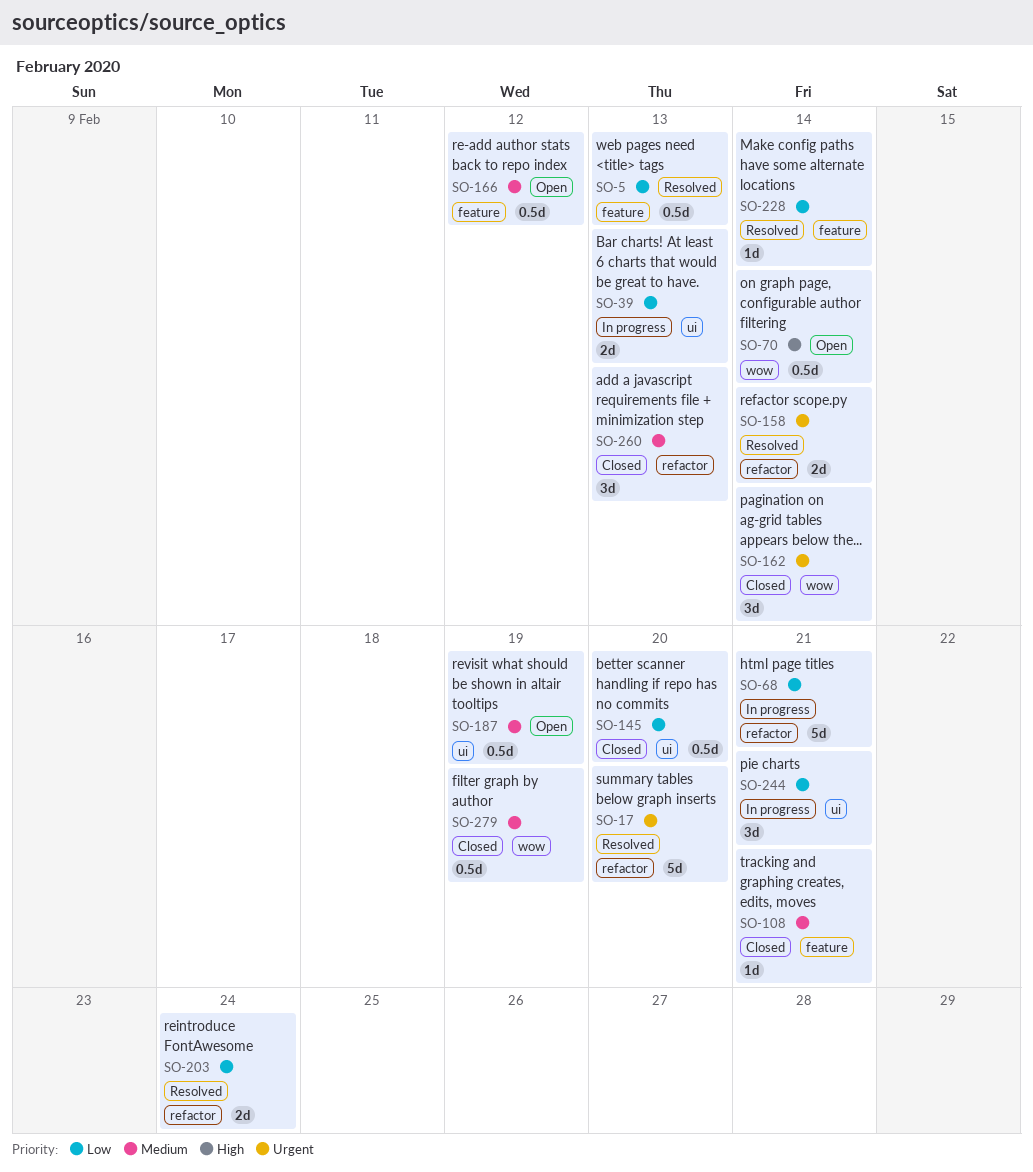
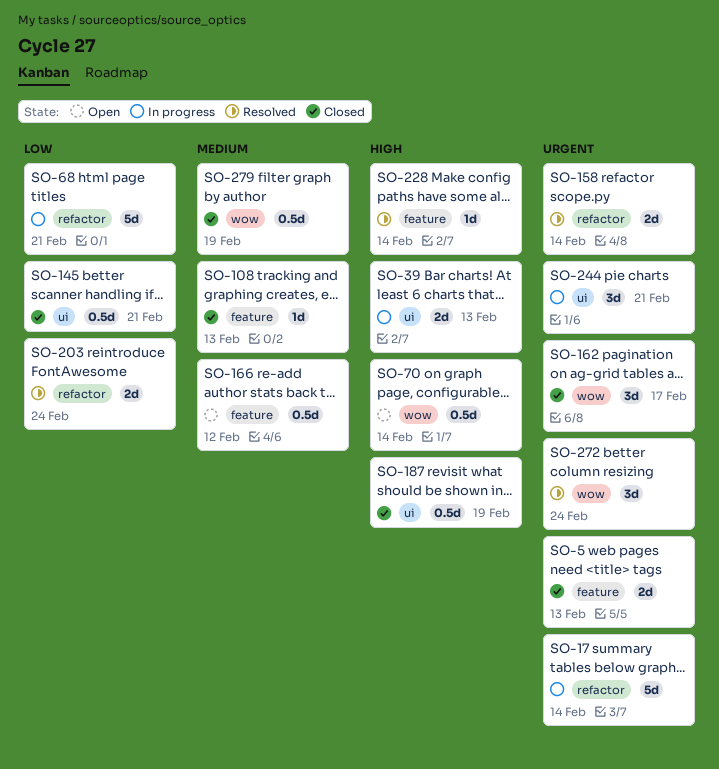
SO-5, status: Resolved -> Closed
SO-5, priority: Low -> Urgent
SO-5, estimate: 0.5d -> 2d
SO-17, status: Resolved -> In progress
SO-17, due: Feb 20 -> Feb 14
SO-39, priority: Low -> High
SO-108, due: Feb 21 -> Feb 13
SO-145, due: Feb 20 -> Feb 21
SO-162, due: Feb 14 -> Feb 17
SO-187, status: Open -> Closed
SO-187, priority: Medium -> High
SO-228, priority: Low -> High
SO-244, priority: Low -> Urgent
SO-260: present -> none
SO-272: none -> present

